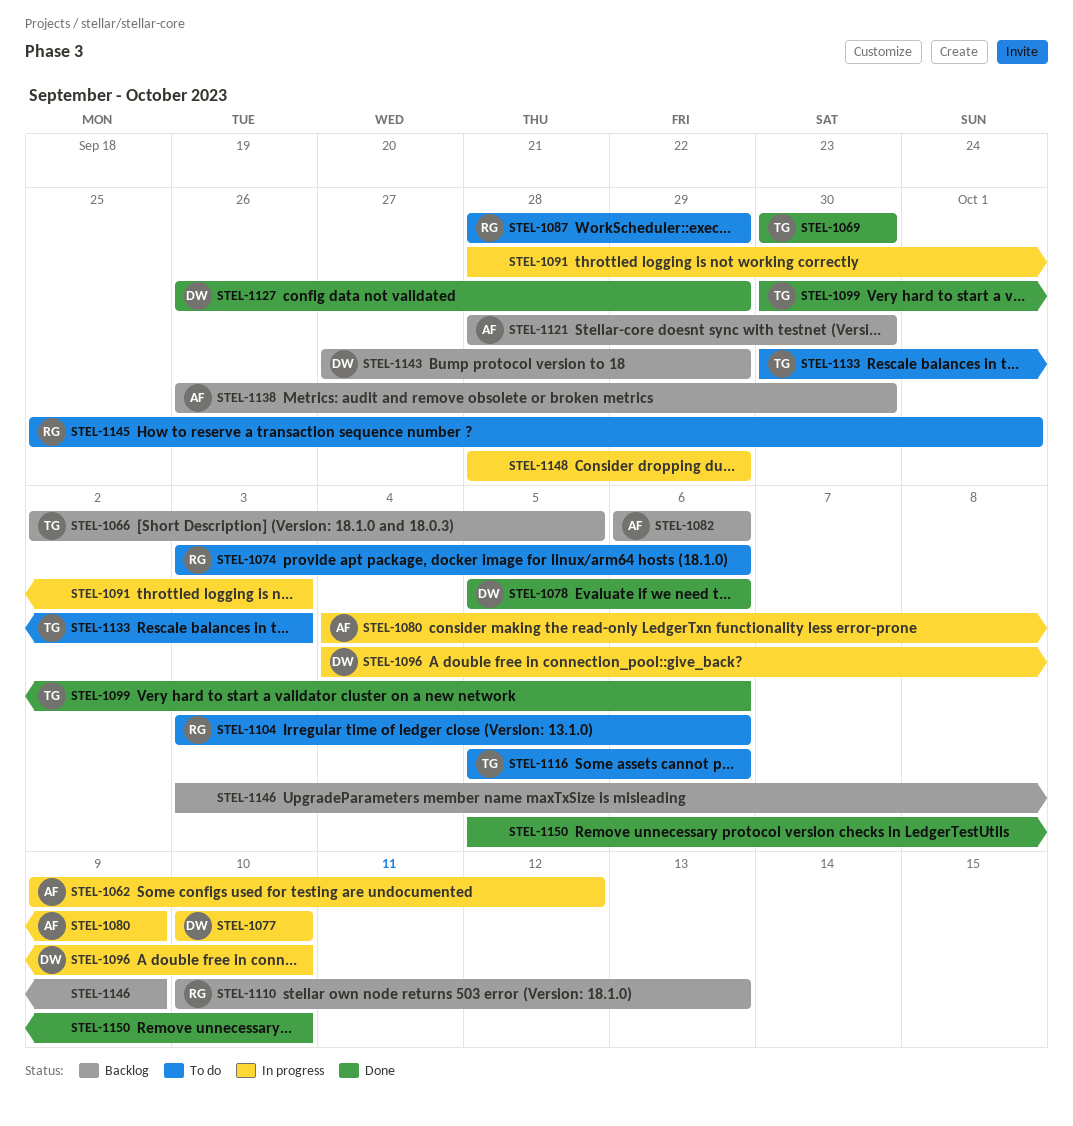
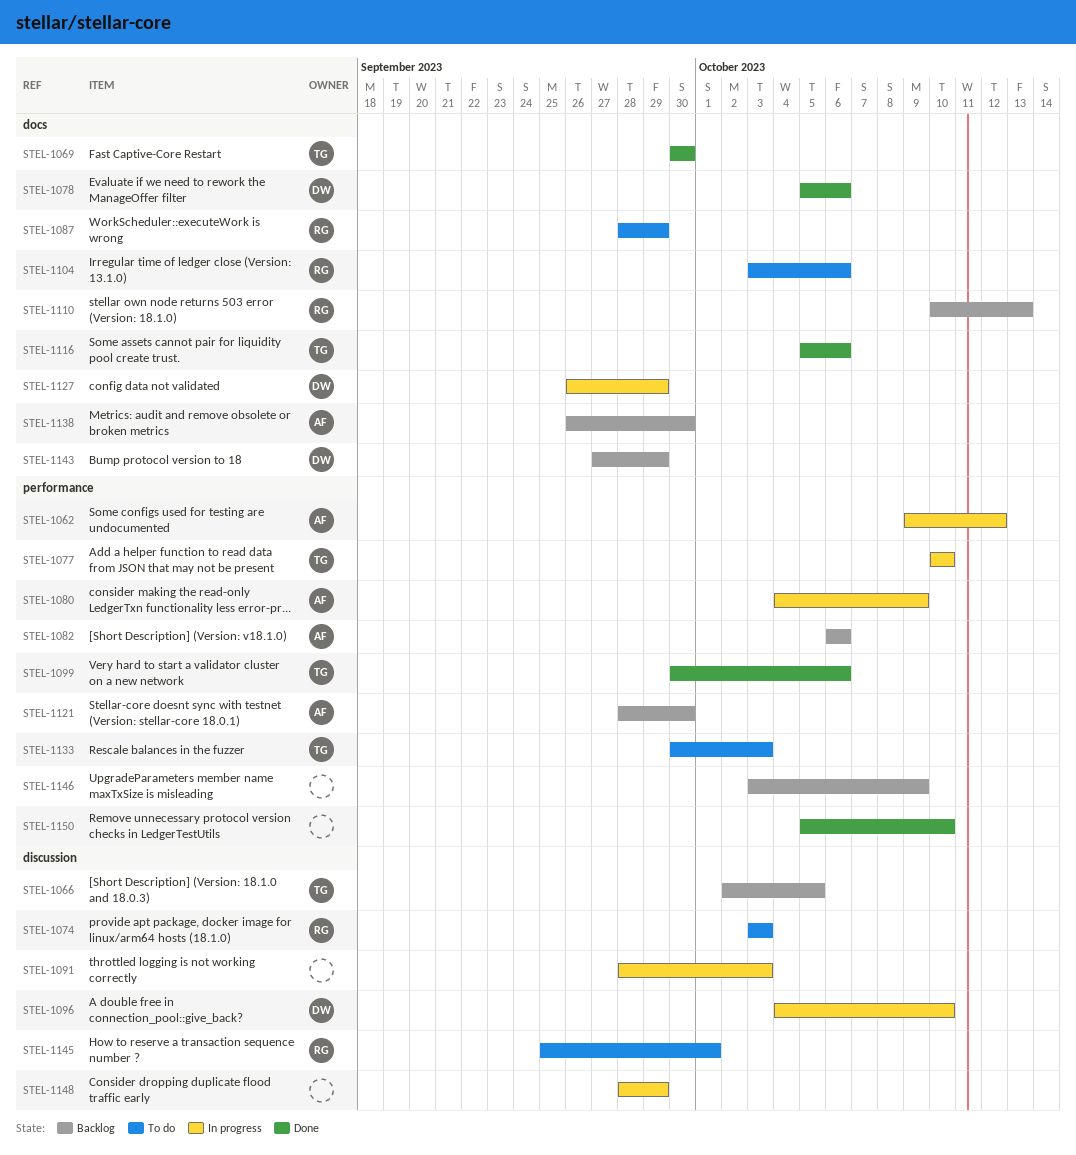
STEL-1074, due: Oct 6 -> Oct 3
STEL-1077, owner: DW -> TG
STEL-1116, status: To do -> Done
STEL-1127, status: Done -> In progress

